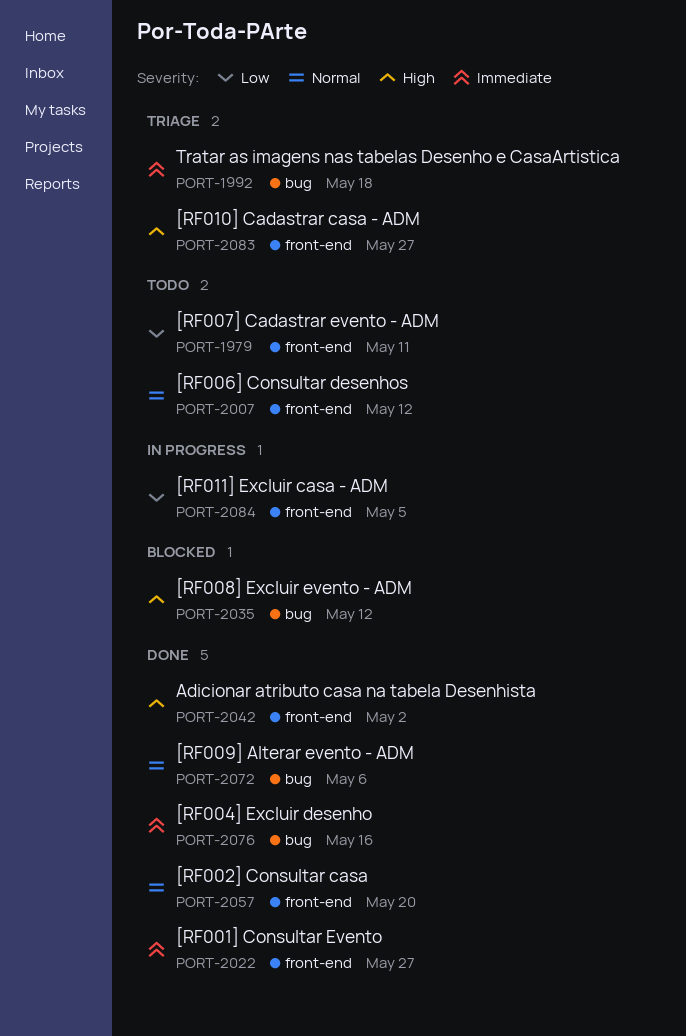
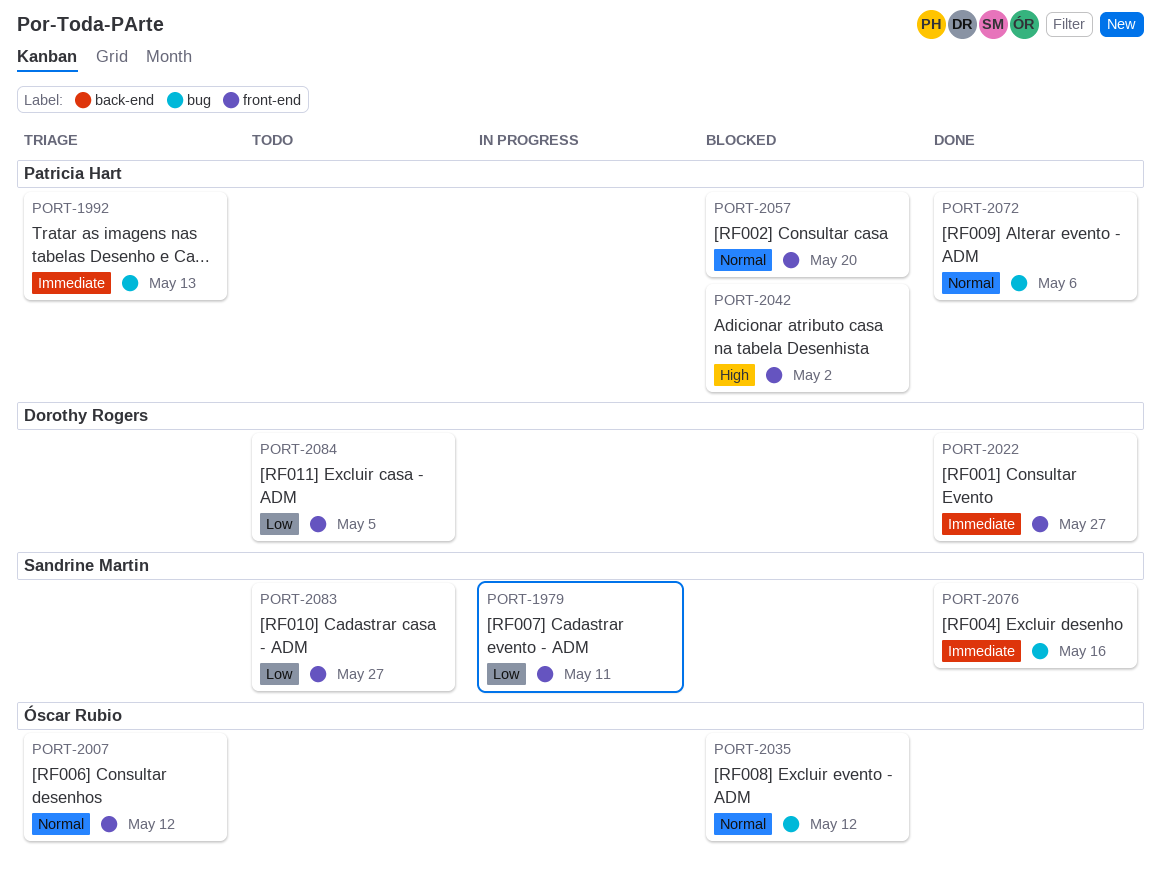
PORT-1979, status: Todo -> In progress
PORT-1992, due: May 18 -> May 13
PORT-2007, status: Todo -> Triage
PORT-2035, priority: High -> Normal
PORT-2042, status: Done -> Blocked
PORT-2057, status: Done -> Blocked
PORT-2083, status: Triage -> Todo
PORT-2083, priority: High -> Low
PORT-2084, status: In progress -> Todo

